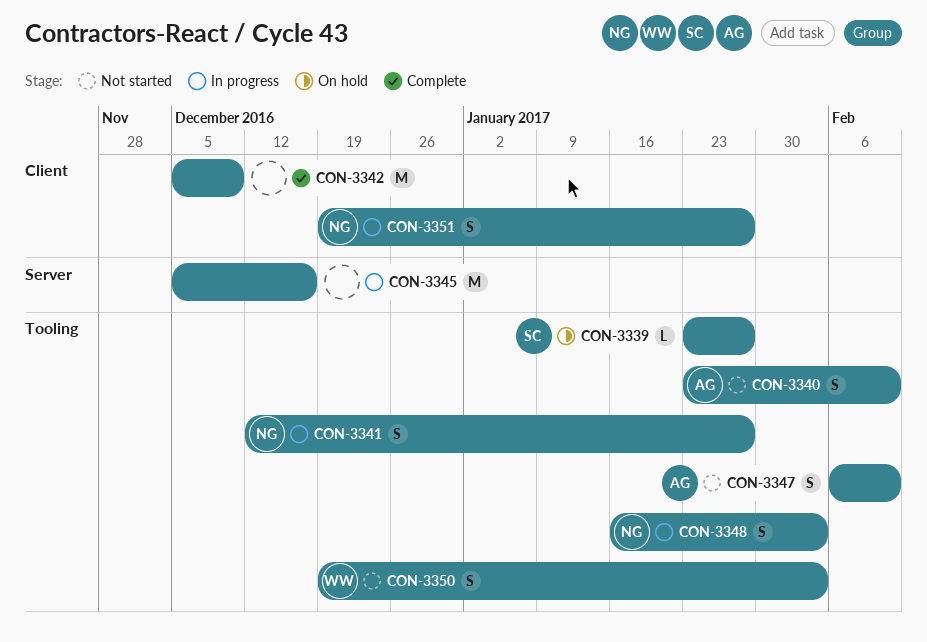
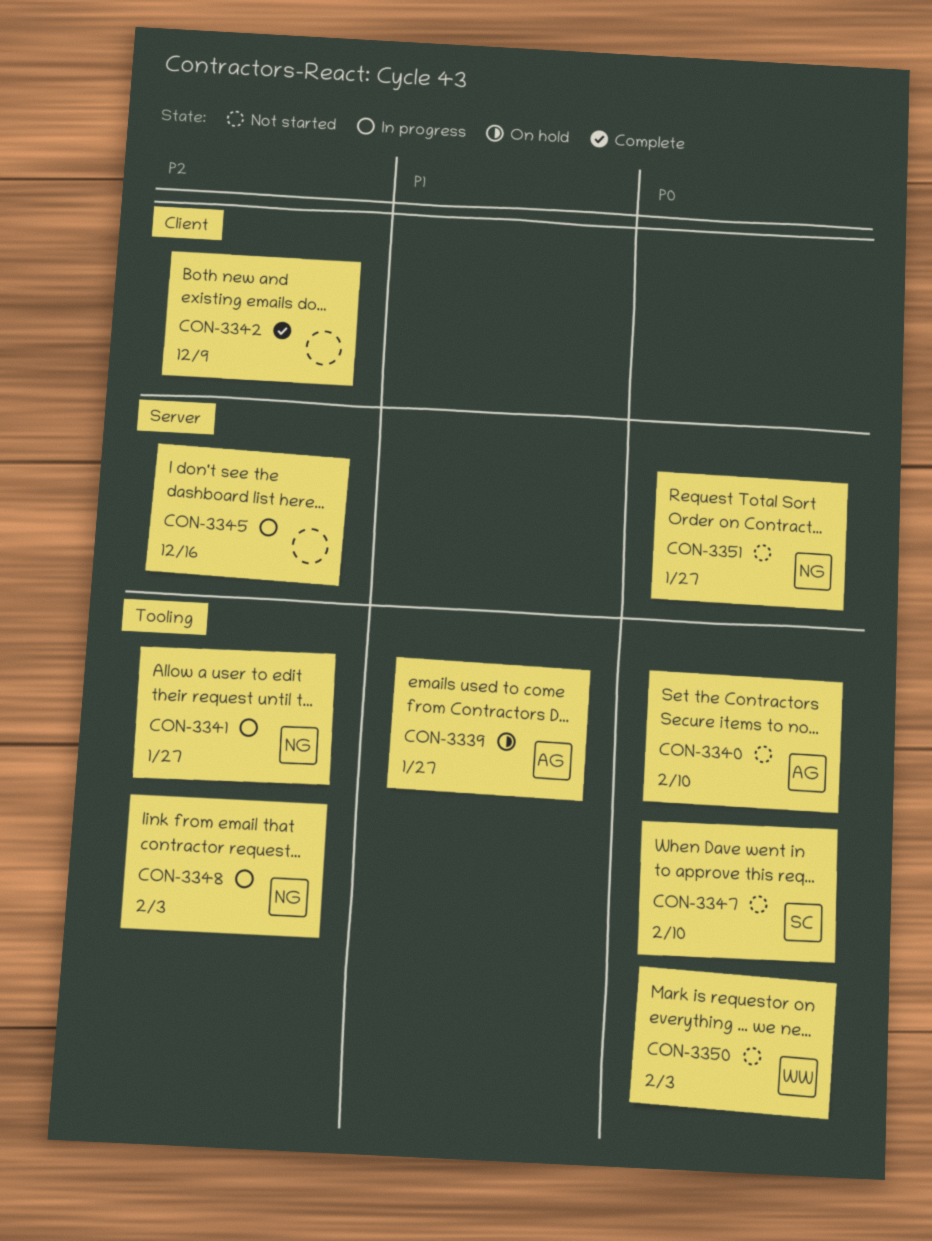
CON-3339, owner: SC -> AG
CON-3347, owner: AG -> SC
CON-3351, status: In progress -> Not started
CON-3351, label: Client -> Server

